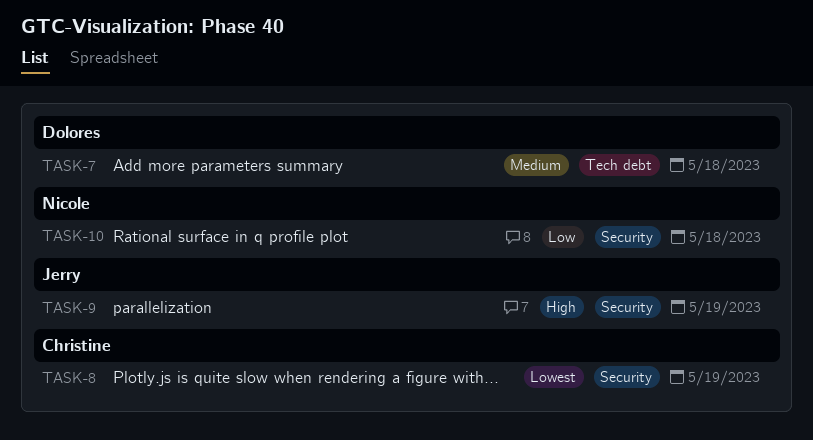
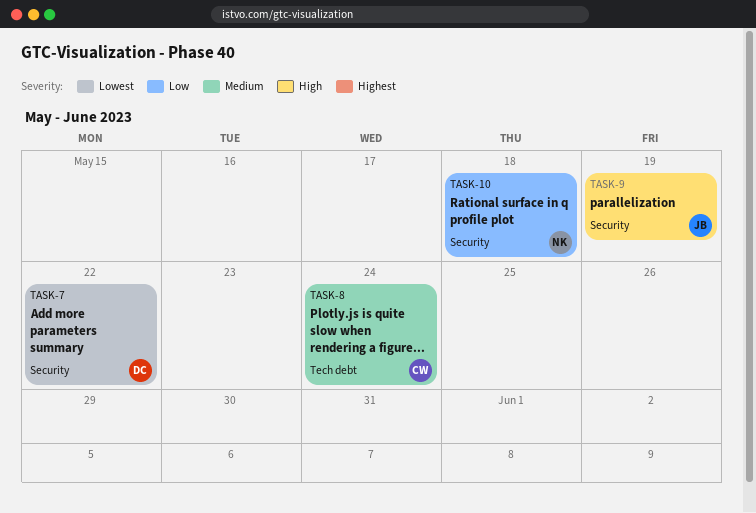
TASK-7, priority: Medium -> Lowest
TASK-7, label: Tech debt -> Security
TASK-7, due: May 18 -> May 22
TASK-8, priority: Lowest -> Medium
TASK-8, label: Security -> Tech debt
TASK-8, due: May 19 -> May 24

